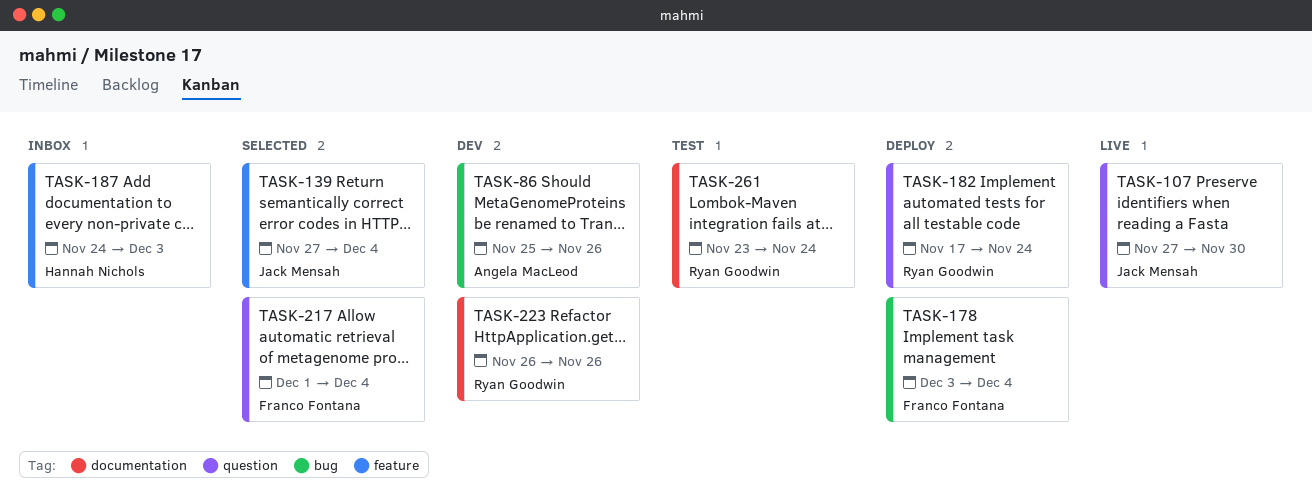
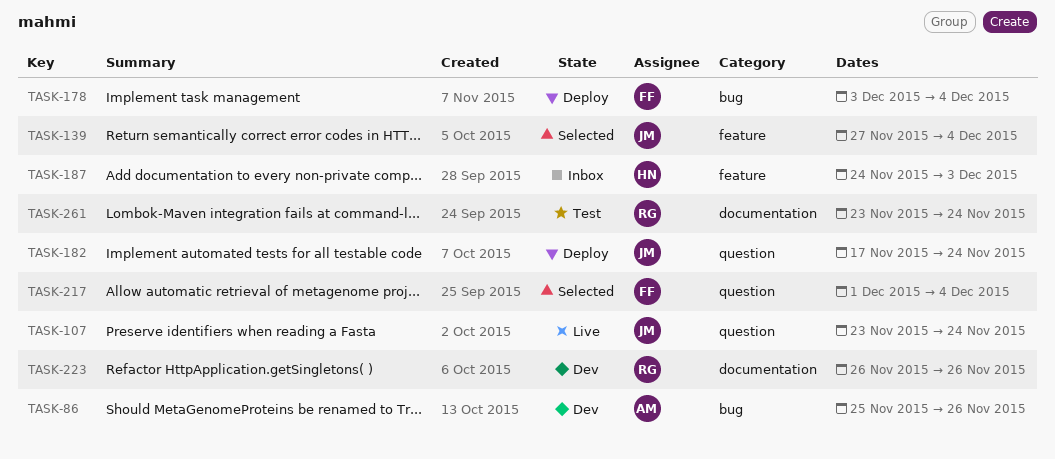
TASK-107, start: Nov 27 -> Nov 23
TASK-107, due: Nov 30 -> Nov 24
TASK-182, owner: Ryan Goodwin -> Jack Mensah

